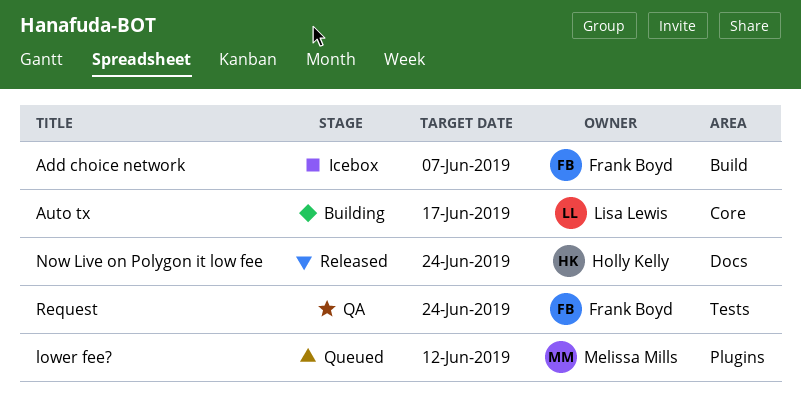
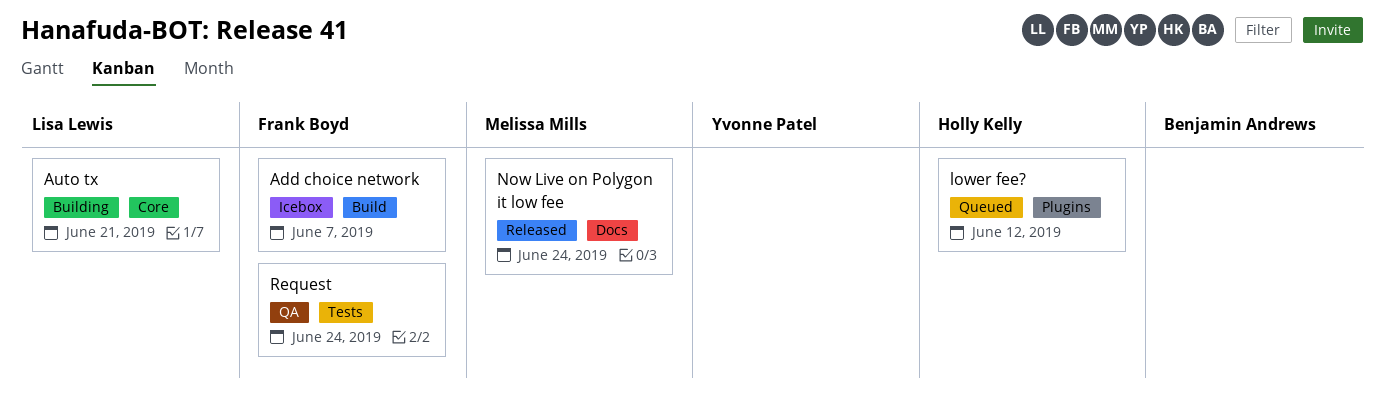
Auto tx, due: Jun 17 -> Jun 21
lower fee?, owner: Melissa Mills -> Holly Kelly
Now Live on Polygon it low fee, owner: Holly Kelly -> Melissa Mills

